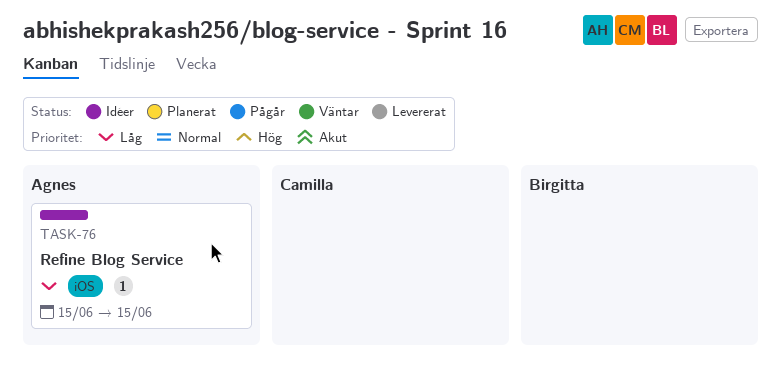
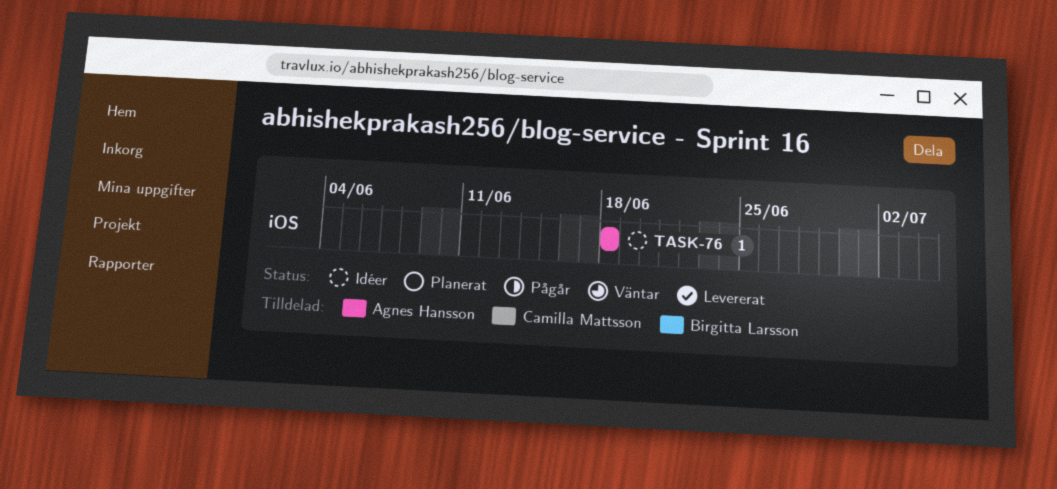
TASK-76, start: Jun 15 -> Jun 18
TASK-76, due: Jun 15 -> Jun 18

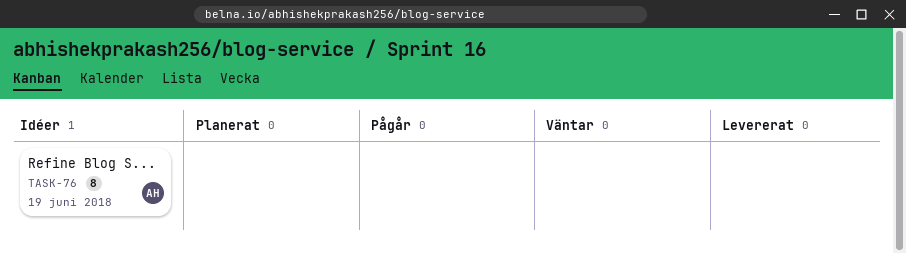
TASK-76, estimate: 1 -> 8
TASK-76, due: Jun 18 -> Jun 19

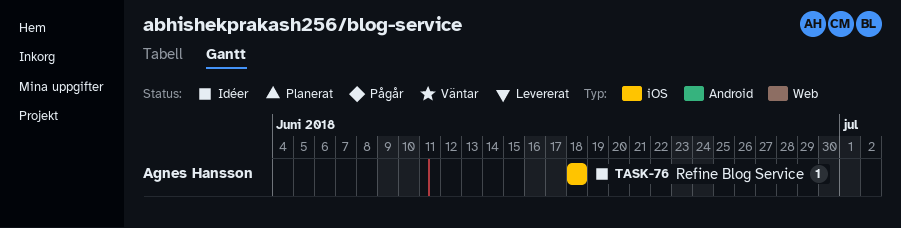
TASK-76, estimate: 8 -> 1
TASK-76, due: Jun 19 -> Jun 18

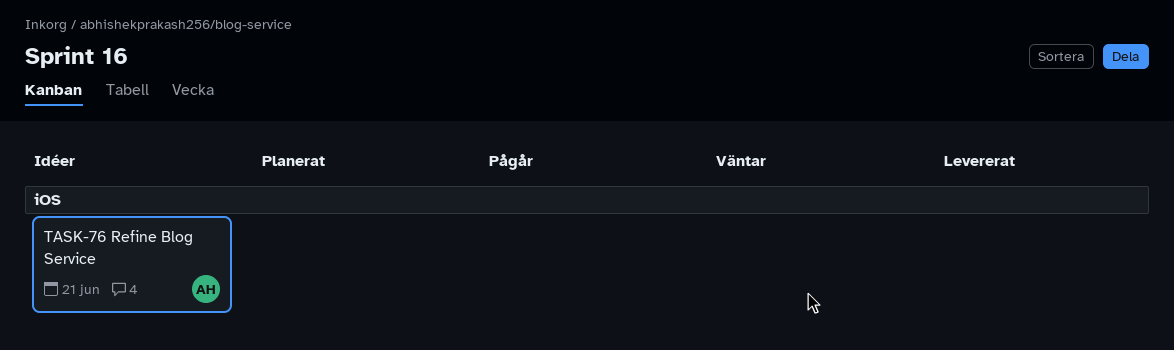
TASK-76, due: Jun 18 -> Jun 21

